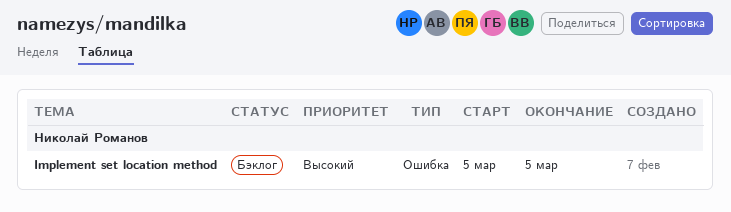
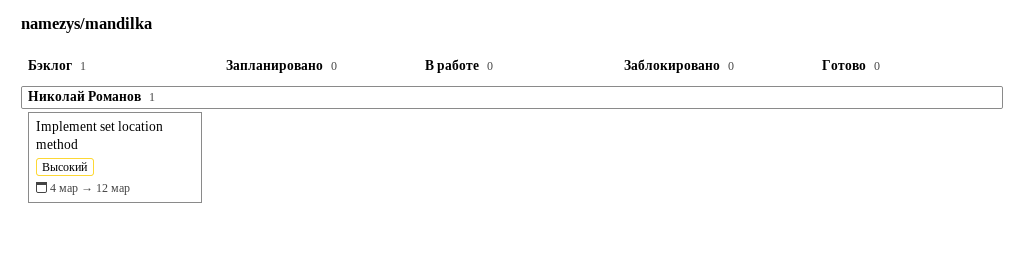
Implement set location method, start: Mar 5 -> Mar 4
Implement set location method, due: Mar 5 -> Mar 12

